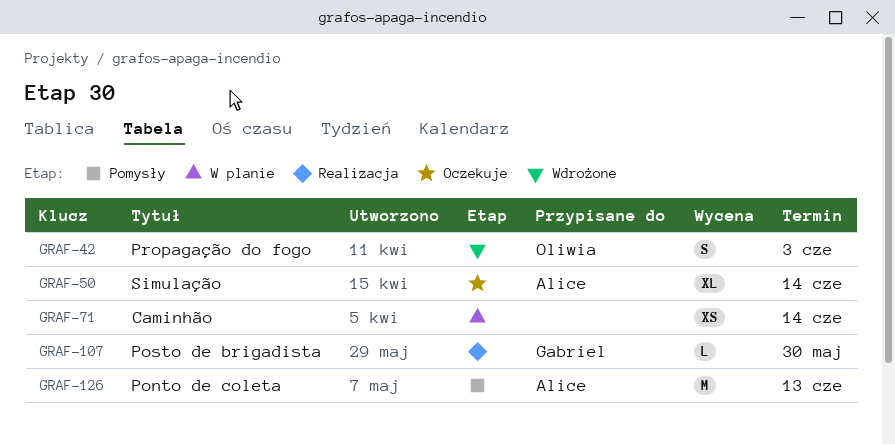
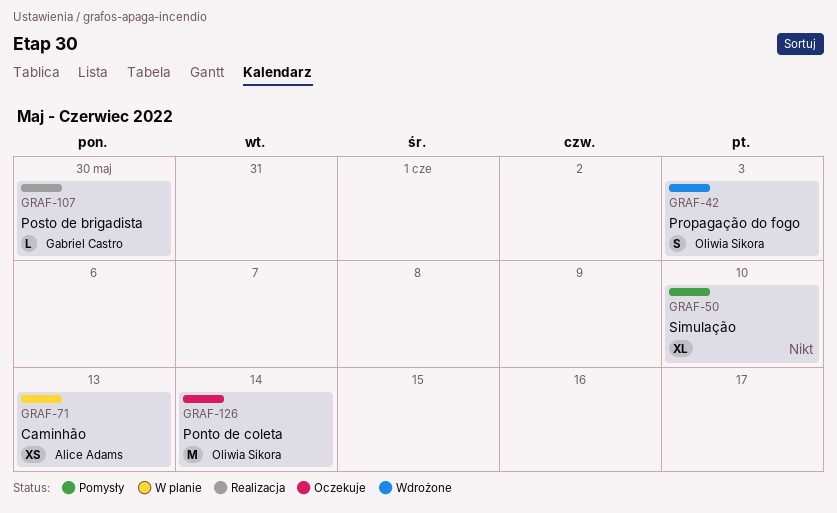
GRAF-50, status: Oczekuje -> Pomysły
GRAF-50, owner: Alice Adams -> none
GRAF-50, due: Jun 14 -> Jun 10
GRAF-71, owner: none -> Alice Adams
GRAF-71, due: Jun 14 -> Jun 13
GRAF-126, status: Pomysły -> Oczekuje
GRAF-126, owner: Alice Adams -> Oliwia Sikora
GRAF-126, due: Jun 13 -> Jun 14

